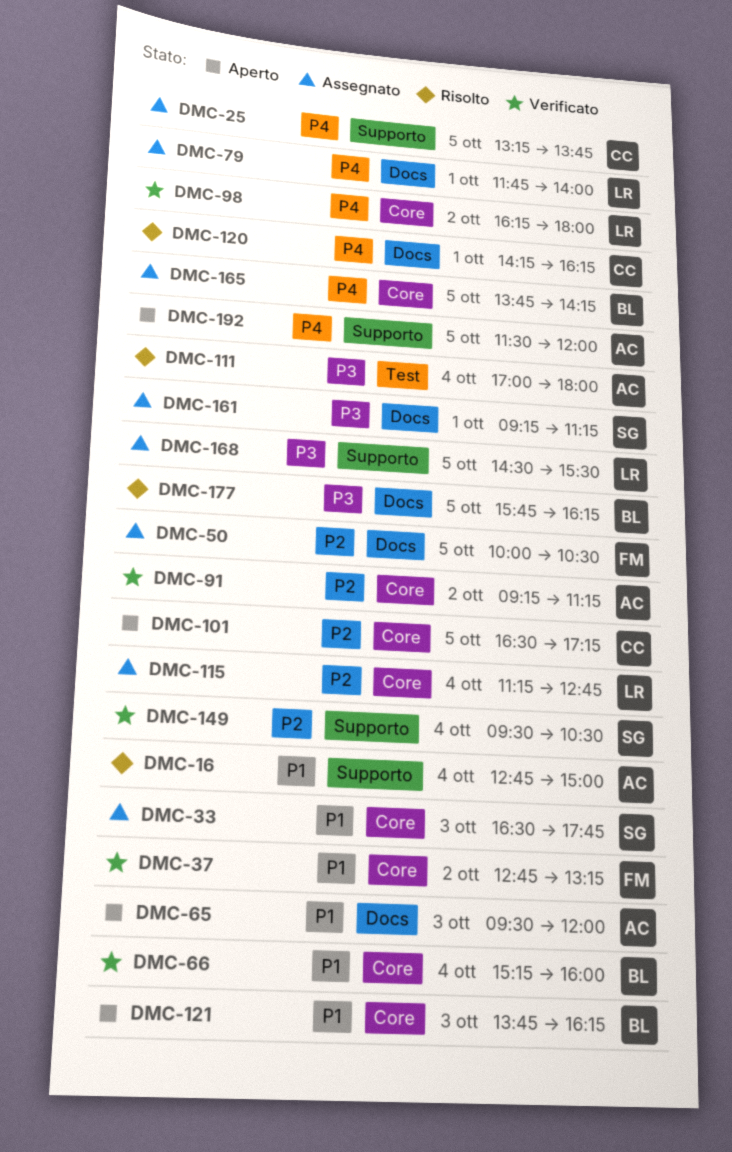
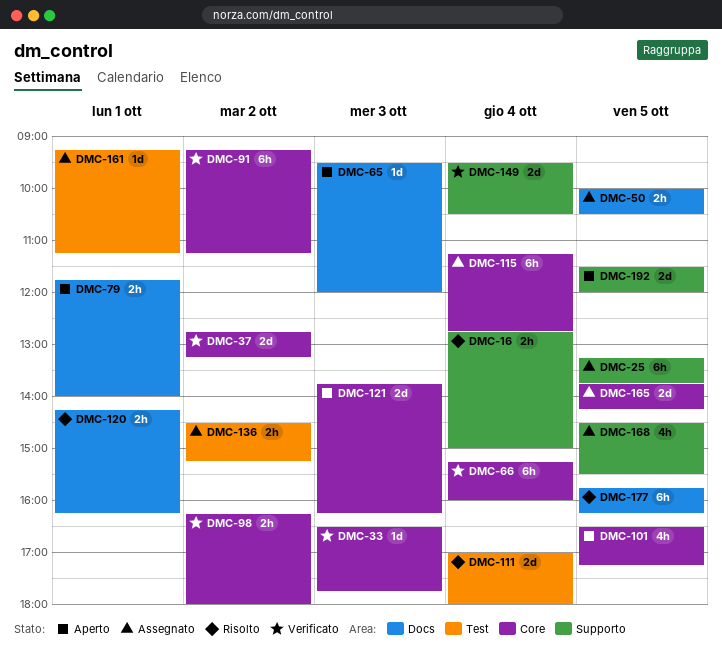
DMC-33, status: Assegnato -> Verificato
DMC-79, status: Assegnato -> Aperto
DMC-136: none -> present
DMC-161, label: Docs -> Test

